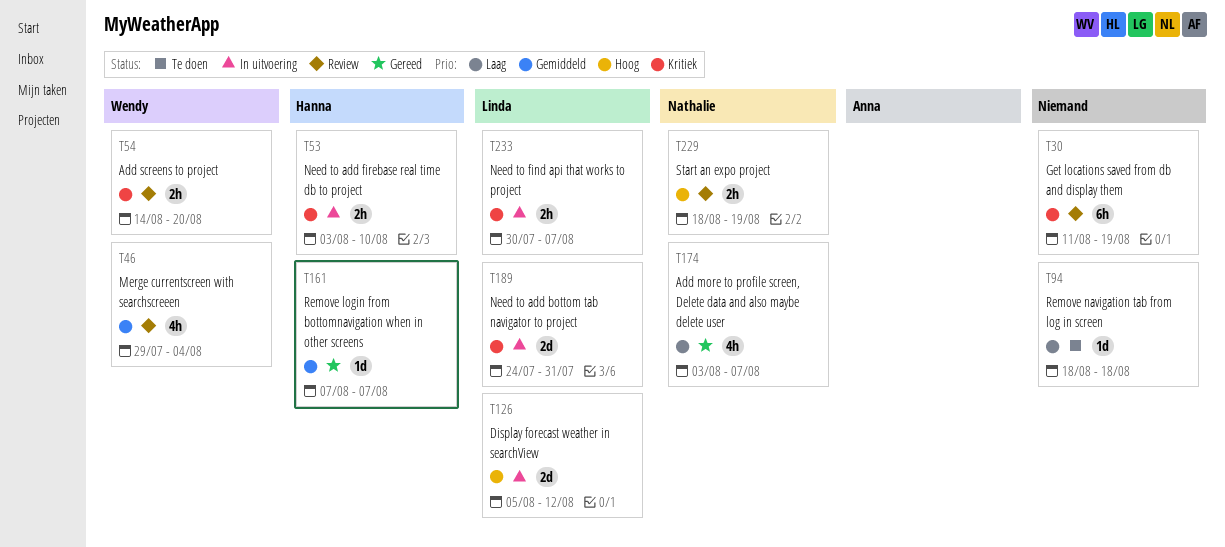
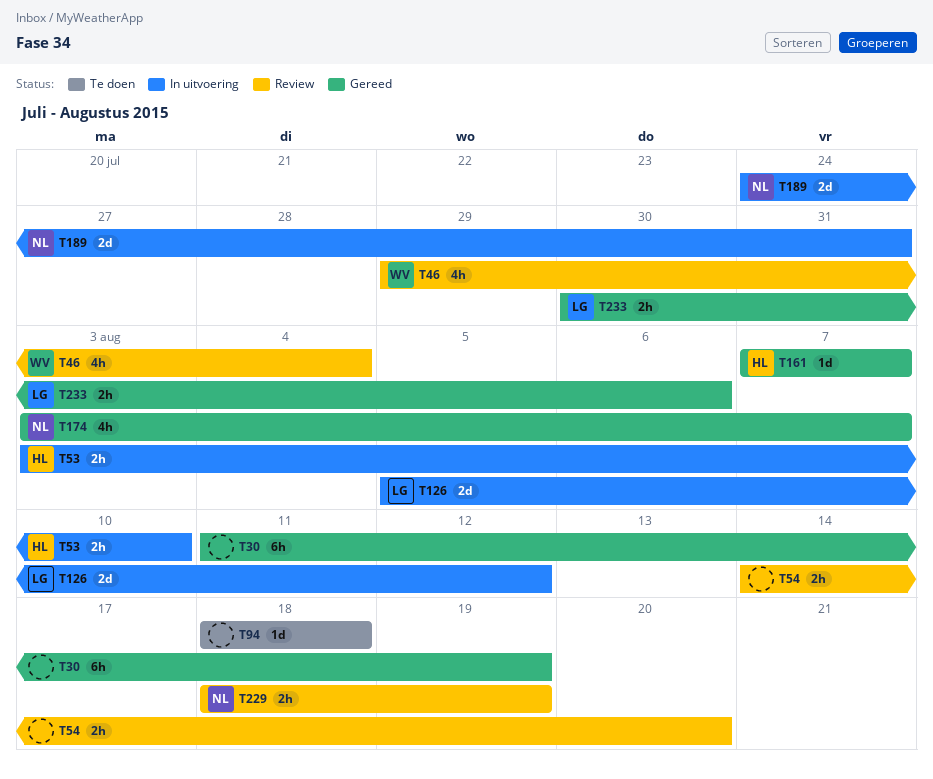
T30, status: Review -> Gereed
T54, owner: Wendy -> none
T189, owner: Linda -> Nathalie
T233, status: In uitvoering -> Gereed
T233, due: Aug 7 -> Aug 6

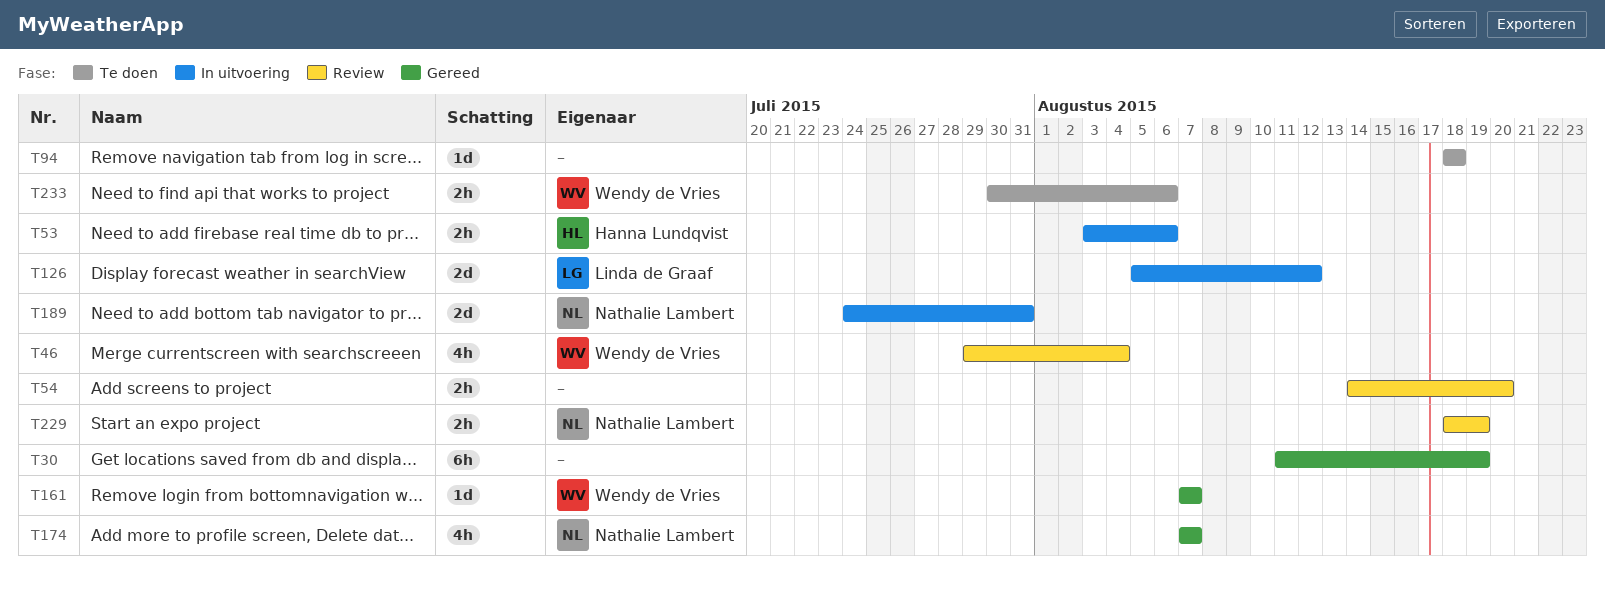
T53, due: Aug 10 -> Aug 6
T161, owner: Hanna Lundqvist -> Wendy de Vries
T174, start: Aug 3 -> Aug 7
T233, status: Gereed -> Te doen
T233, owner: Linda de Graaf -> Wendy de Vries

